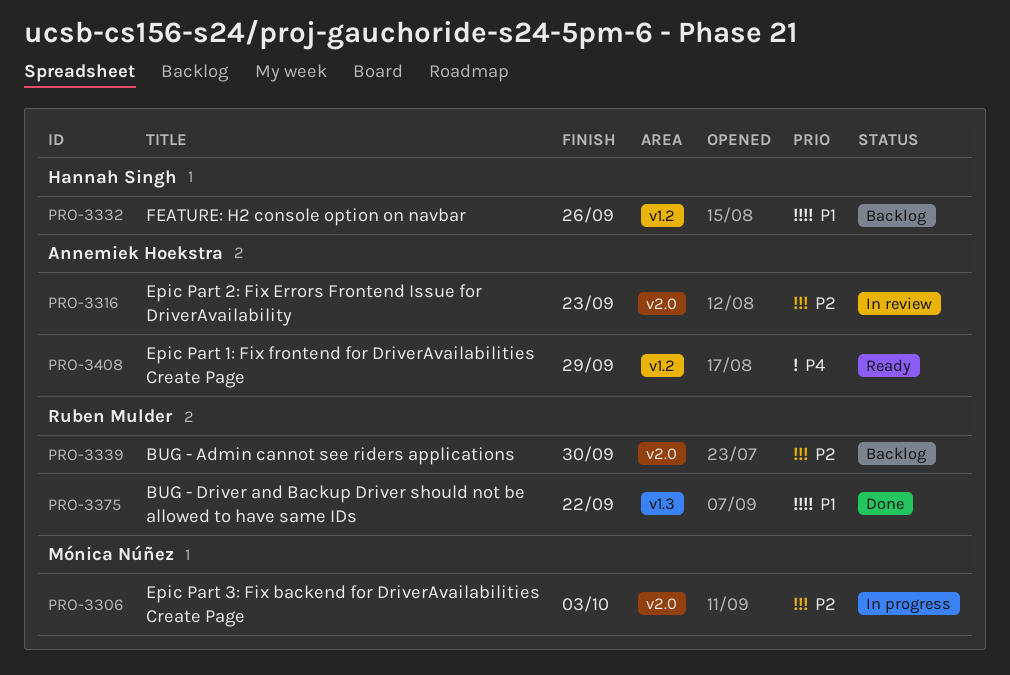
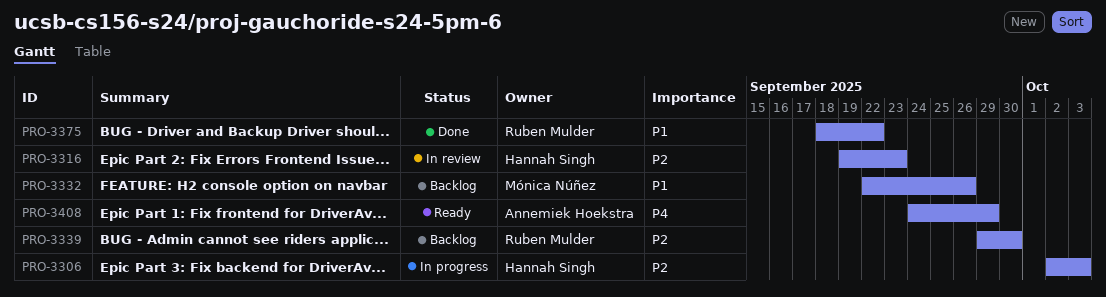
PRO-3306, owner: Mónica Núñez -> Hannah Singh
PRO-3316, owner: Annemiek Hoekstra -> Hannah Singh
PRO-3332, owner: Hannah Singh -> Mónica Núñez

